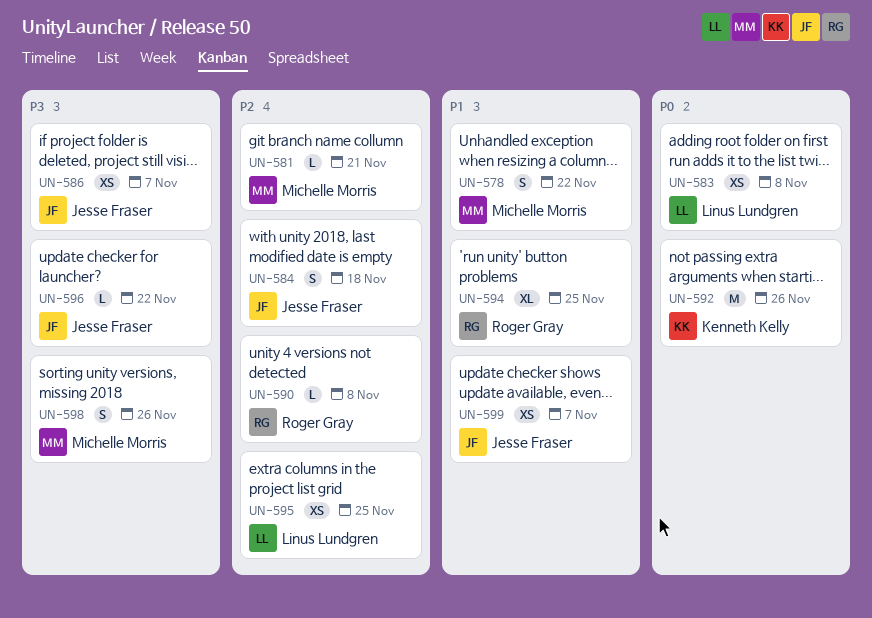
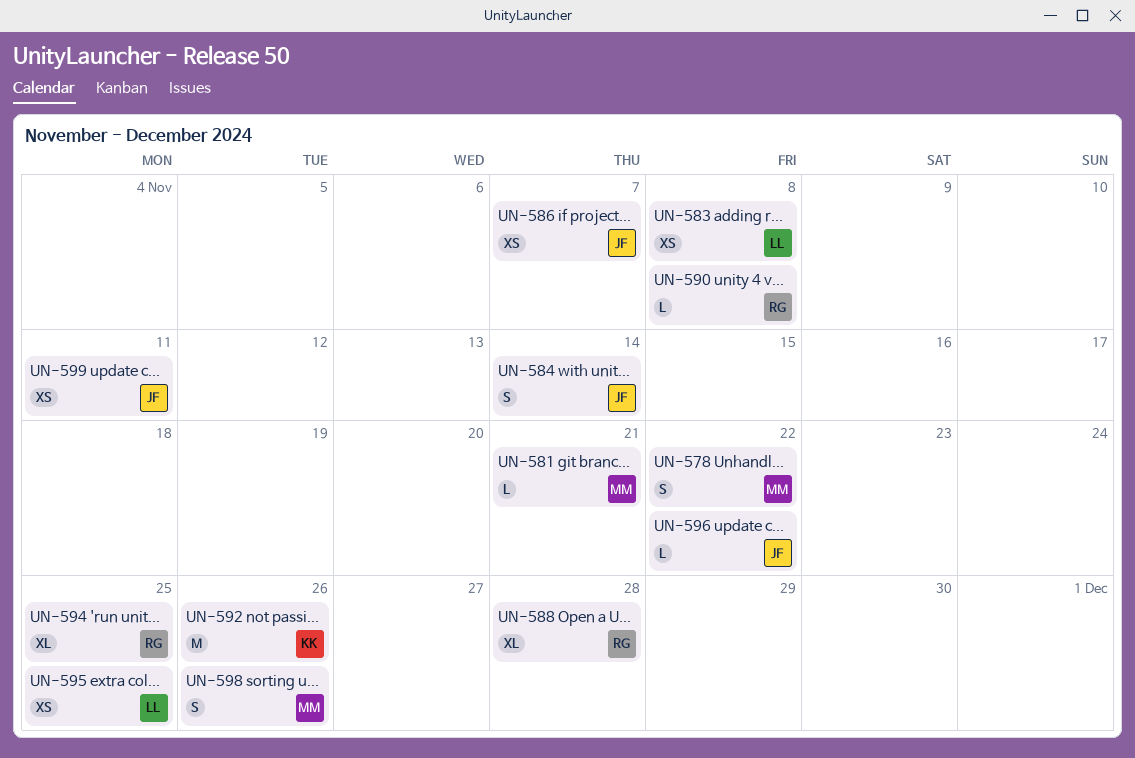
UN-584, due: Nov 18 -> Nov 14
UN-588: none -> present
UN-599, due: Nov 7 -> Nov 11

